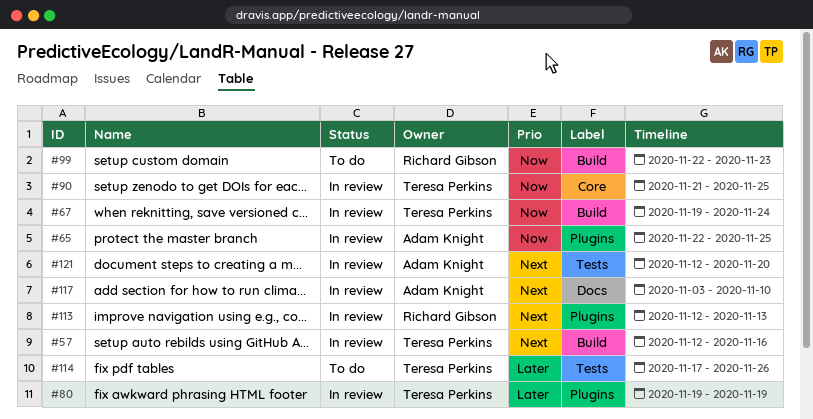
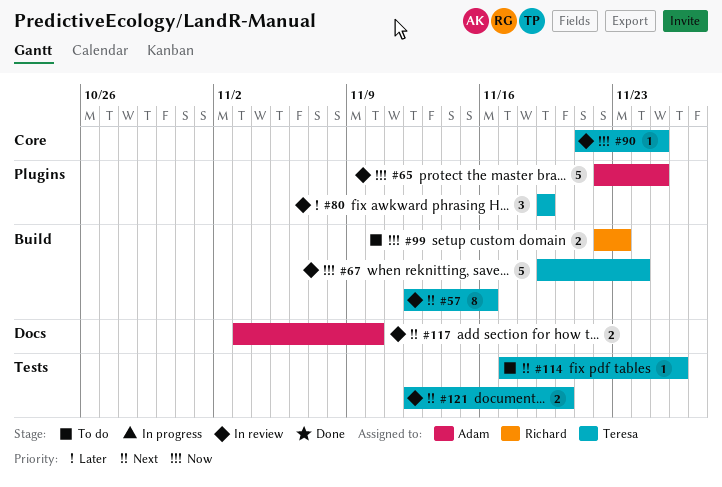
#113: present -> none
#114, priority: Later -> Next
#121, owner: Adam Knight -> Teresa Perkins

